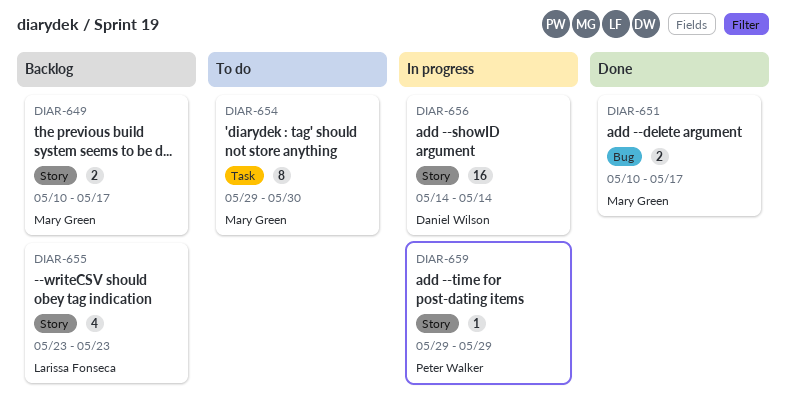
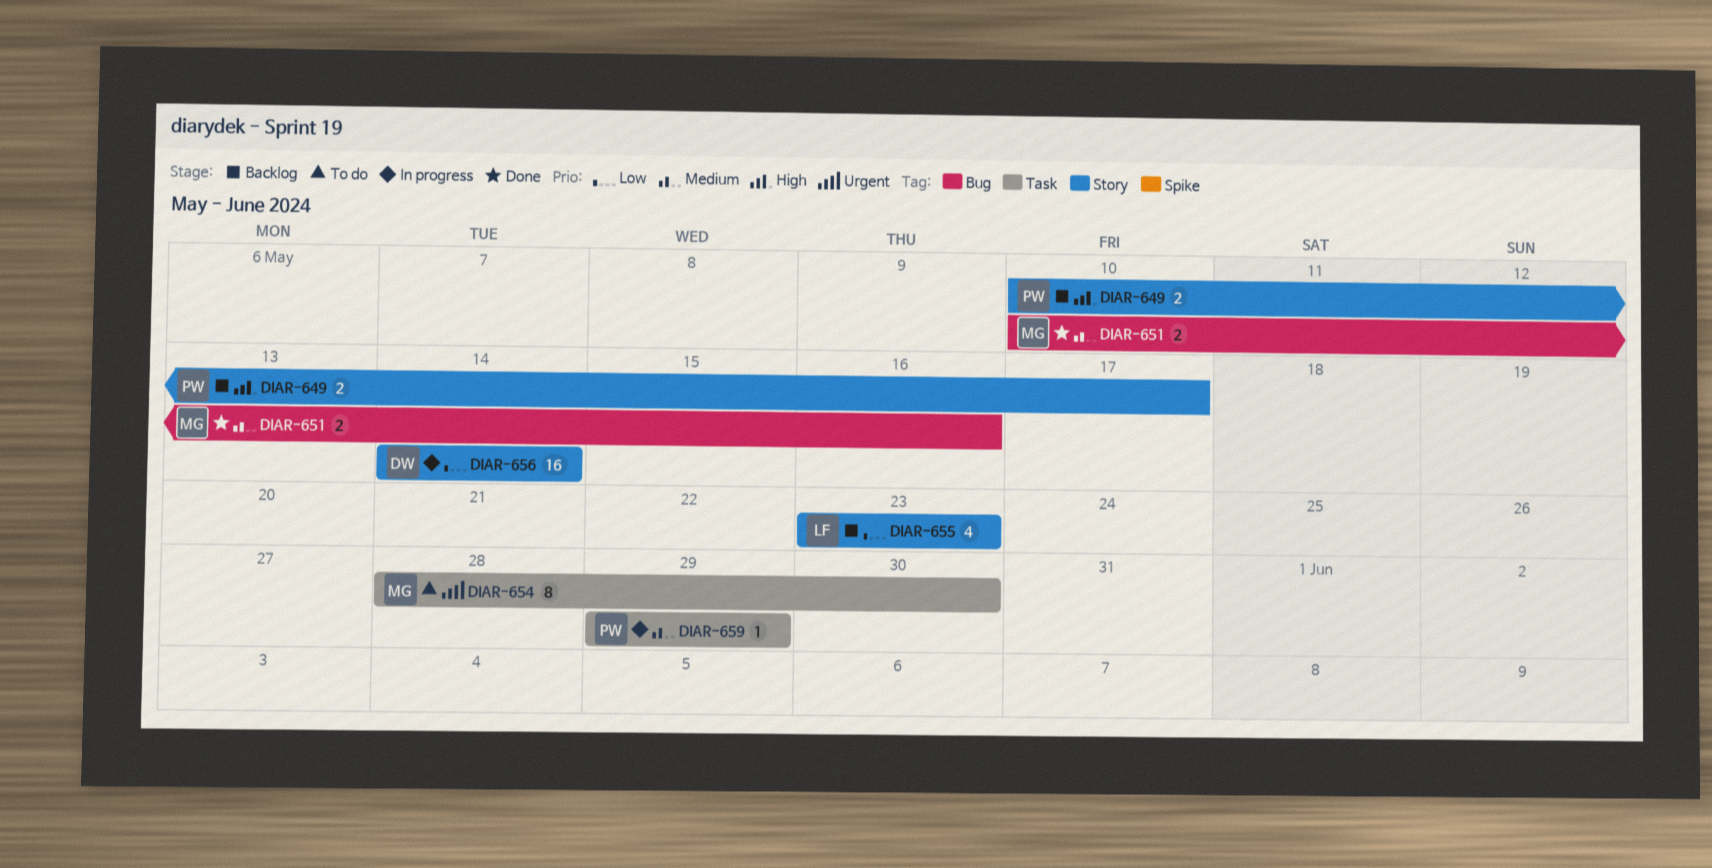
DIAR-649, owner: Mary Green -> Peter Walker
DIAR-651, due: May 17 -> May 16
DIAR-654, start: May 29 -> May 28
DIAR-659, label: Story -> Task

